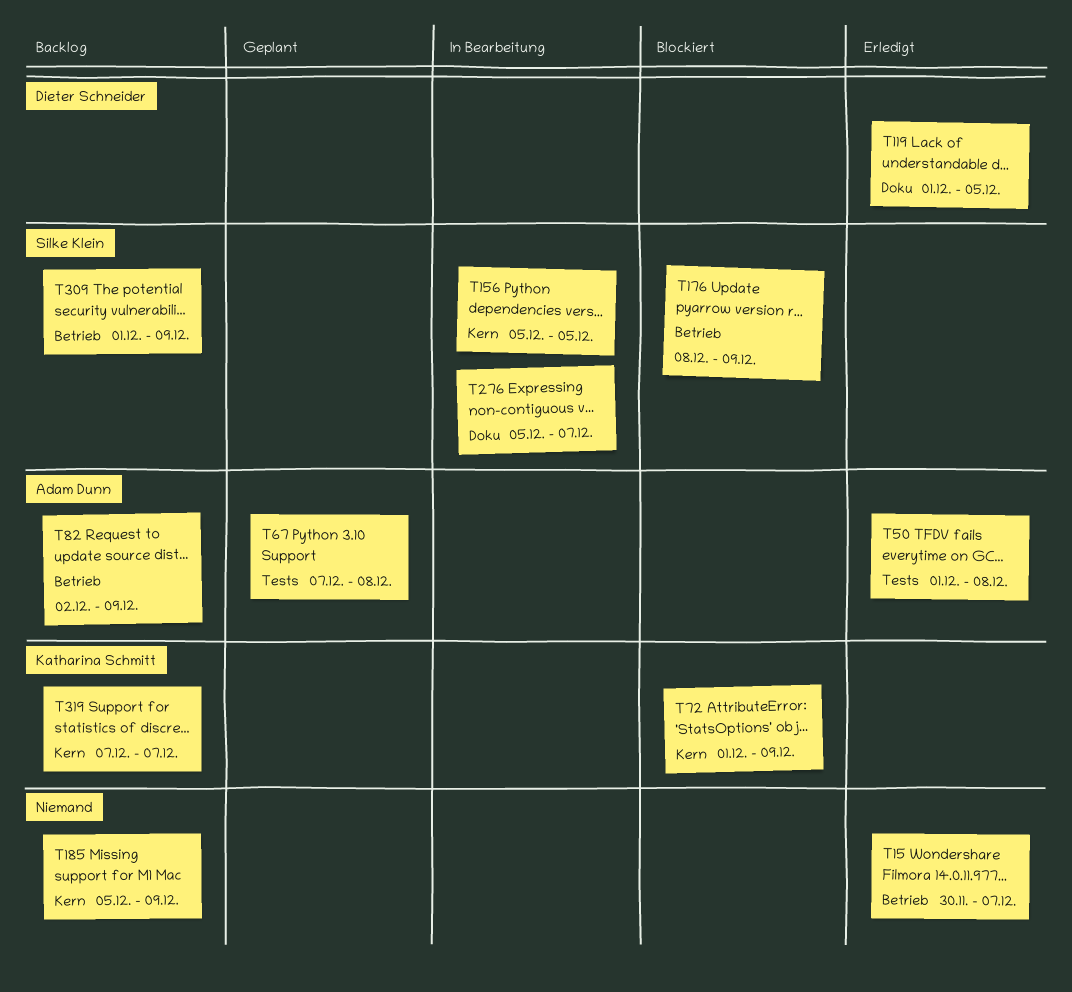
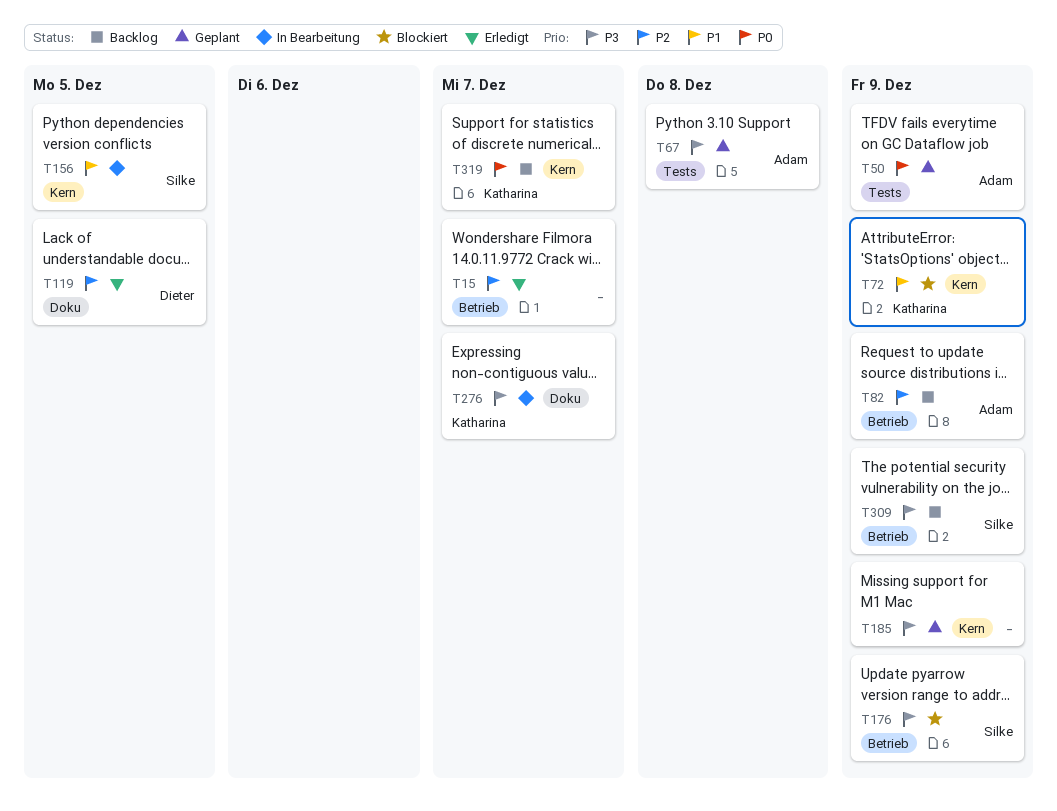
T50, status: Erledigt -> Geplant
T50, due: Dec 8 -> Dec 9
T185, status: Backlog -> Geplant
T276, owner: Silke Klein -> Katharina Schmitt

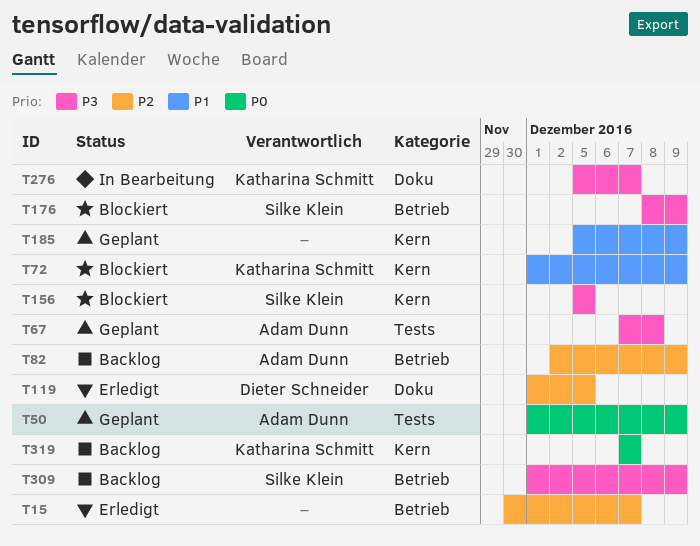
T156, status: In Bearbeitung -> Blockiert
T156, priority: P1 -> P3
T185, priority: P3 -> P1

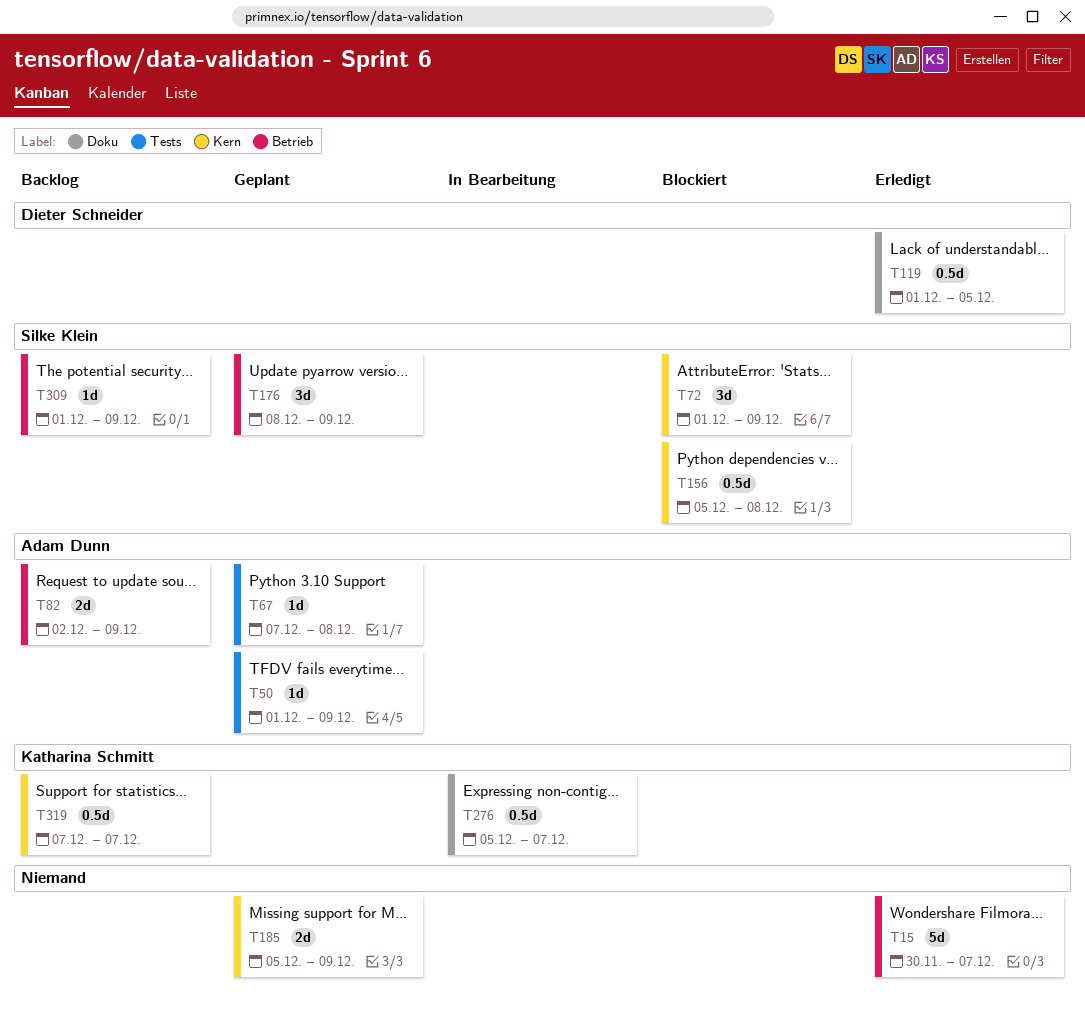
T72, owner: Katharina Schmitt -> Silke Klein
T156, due: Dec 5 -> Dec 8
T176, status: Blockiert -> Geplant

